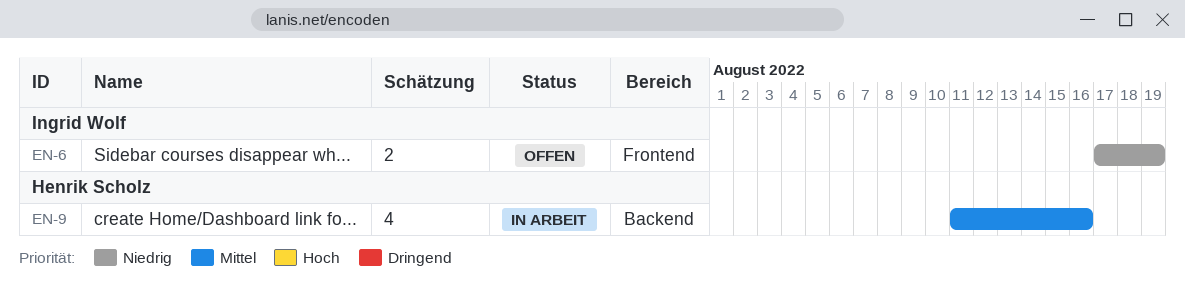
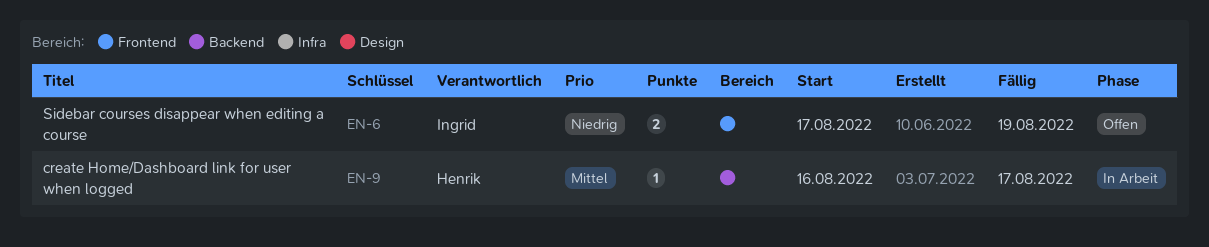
EN-9, estimate: 4 -> 1
EN-9, start: Aug 11 -> Aug 16
EN-9, due: Aug 16 -> Aug 17

